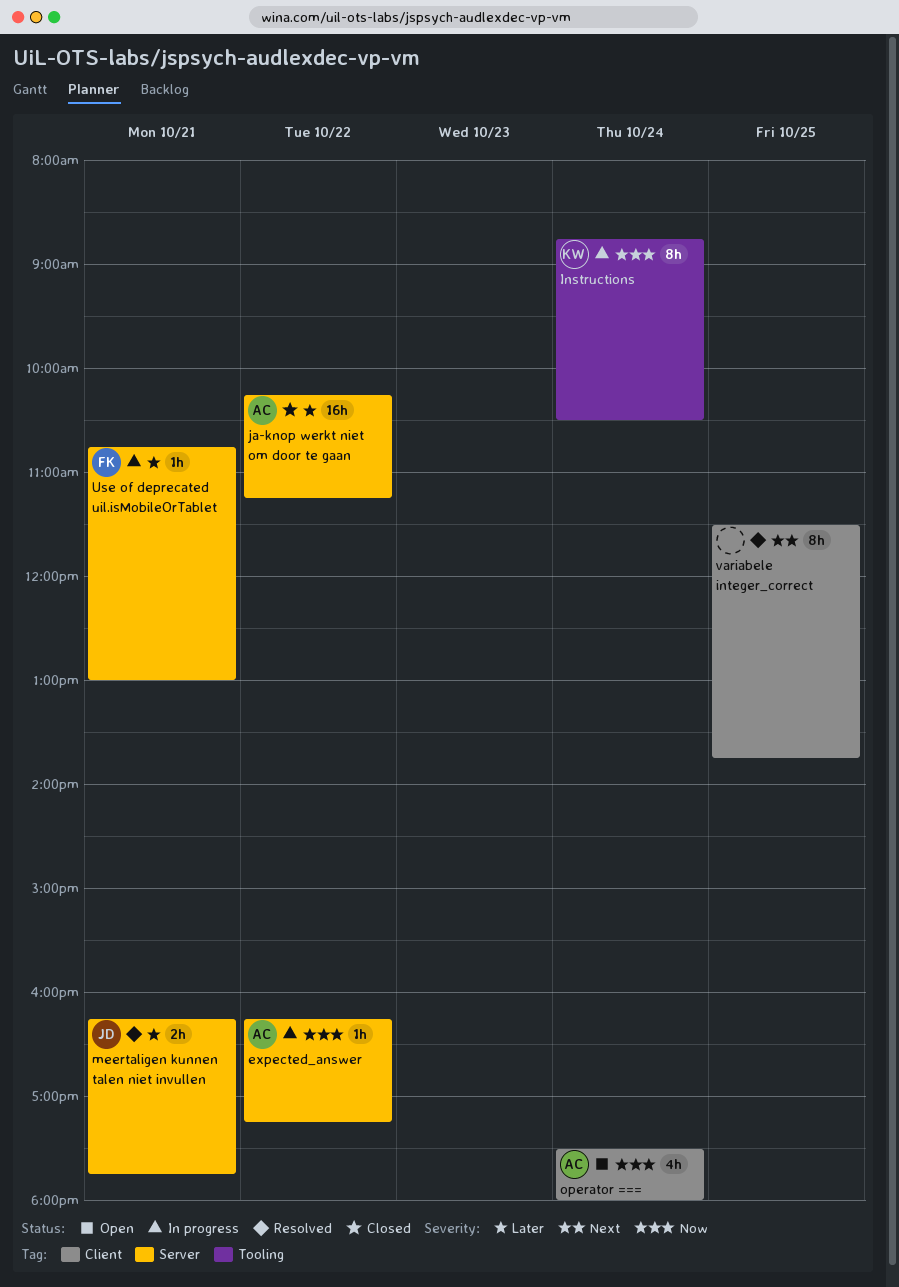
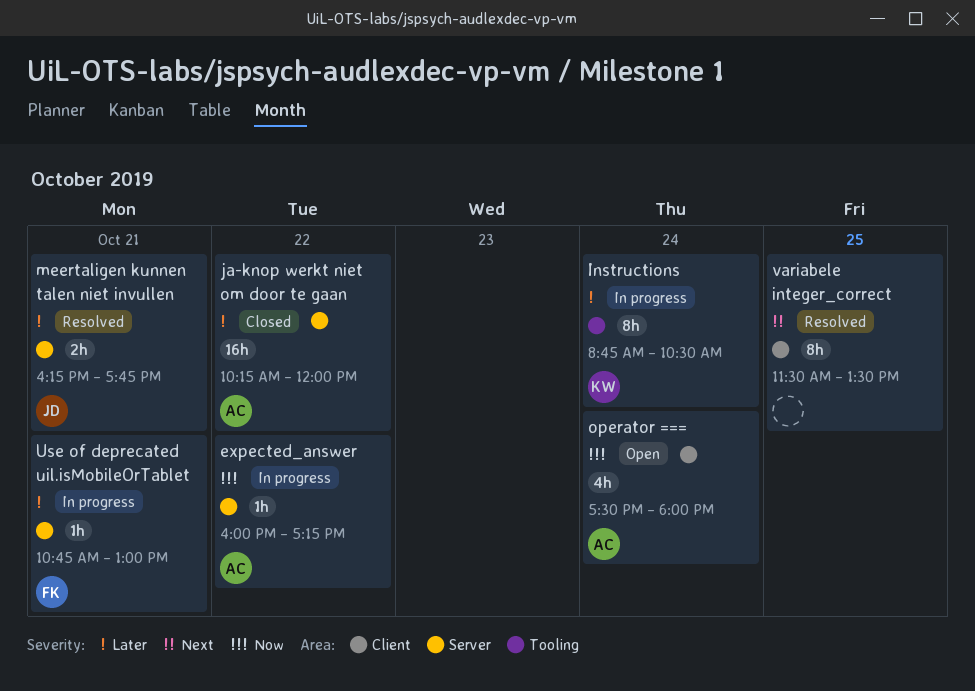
expected_answer, begins: 16:15 -> 16:00
Instructions, priority: Now -> Later
ja-knop werkt niet om door te gaan, ends: 11:15 -> 12:00
variabele integer_correct, ends: 13:45 -> 13:30

